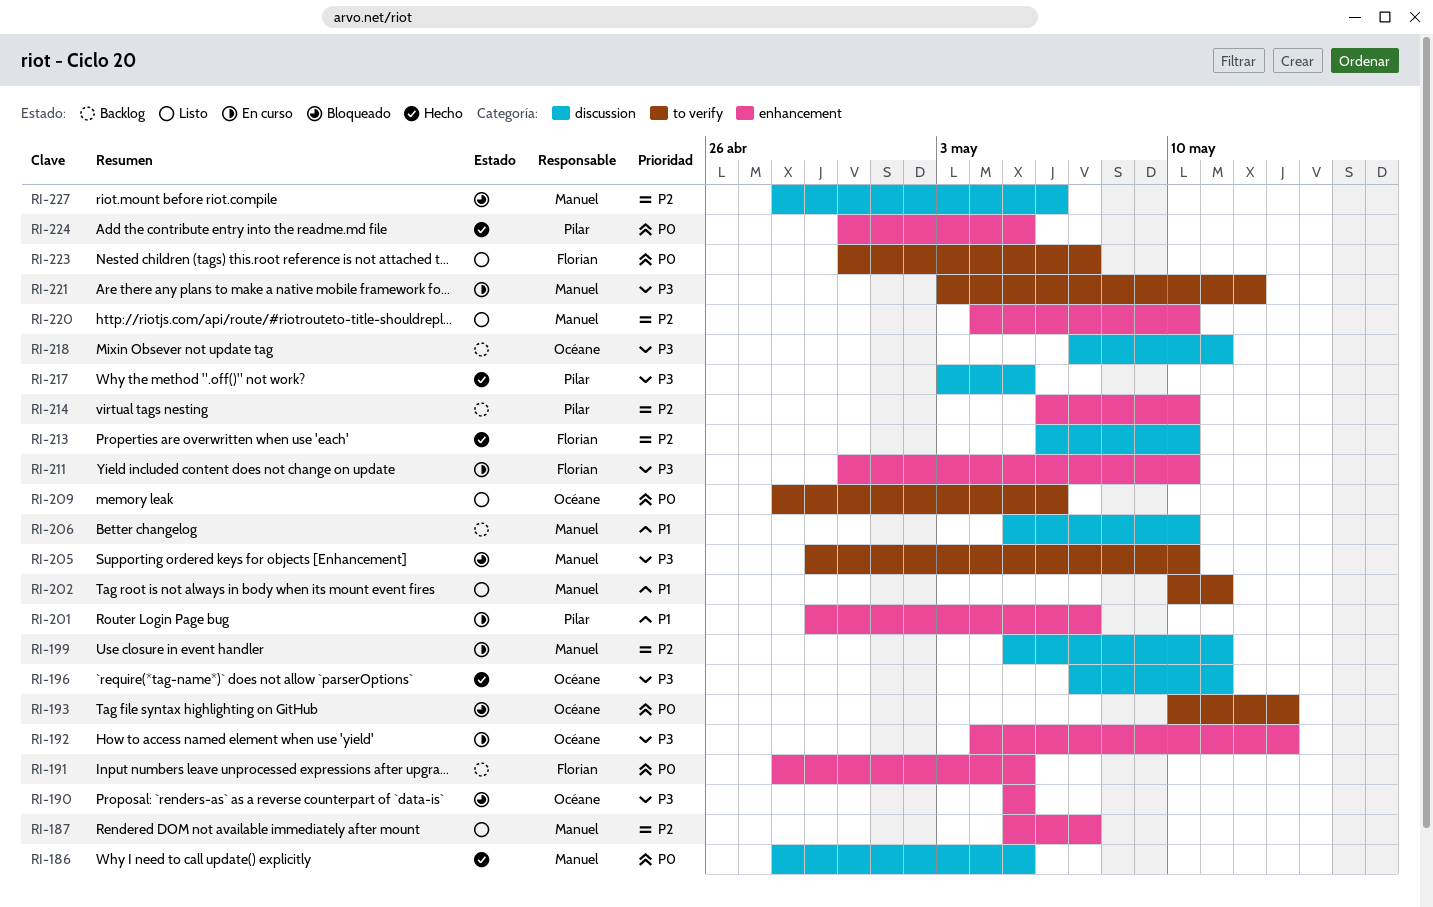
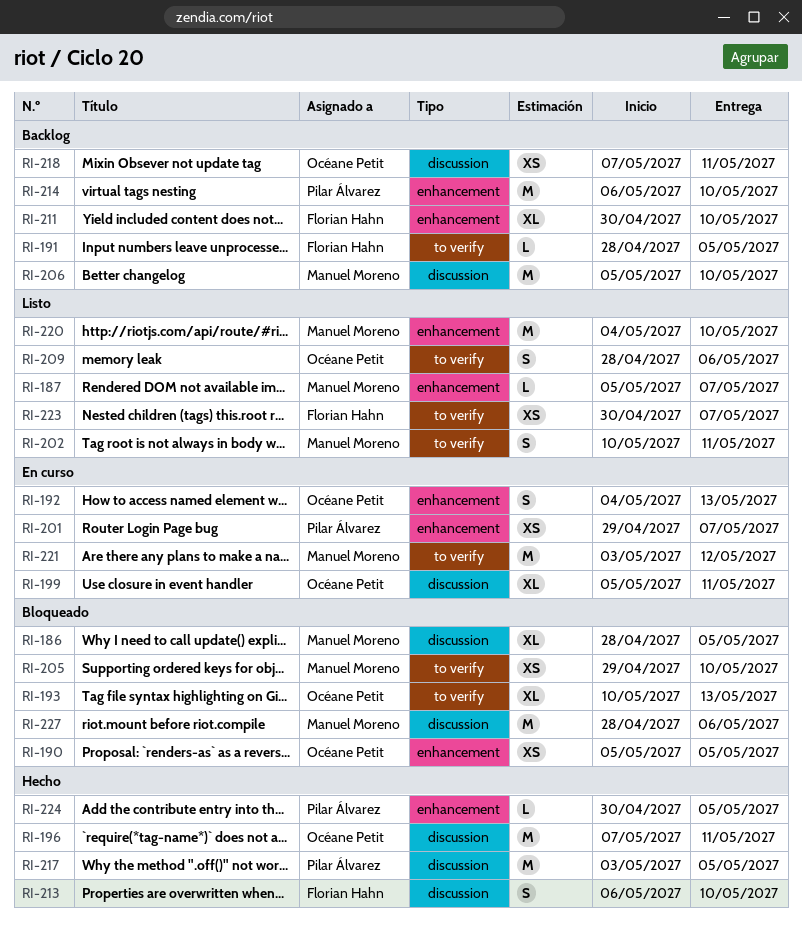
RI-186, status: Hecho -> Bloqueado
RI-191, label: enhancement -> to verify
RI-199, owner: Manuel Moreno -> Océane Petit
RI-211, status: En curso -> Backlog

